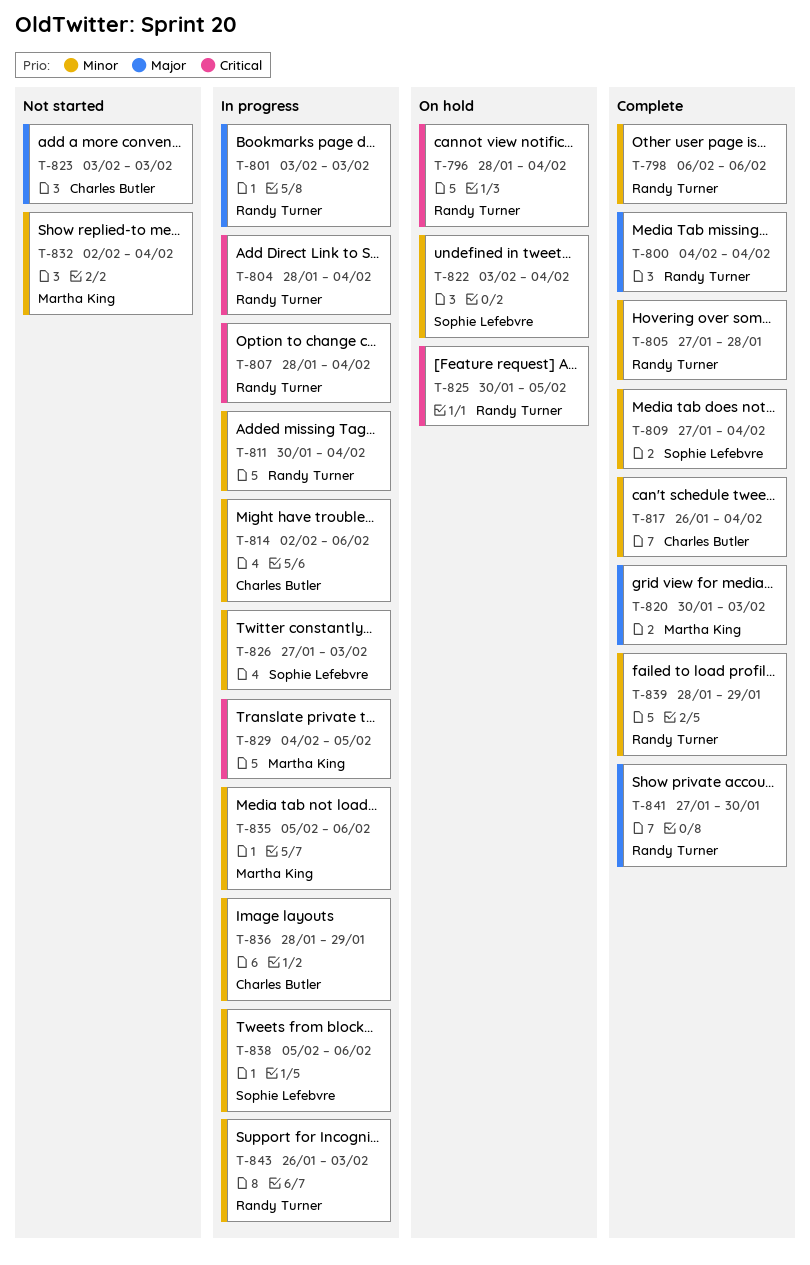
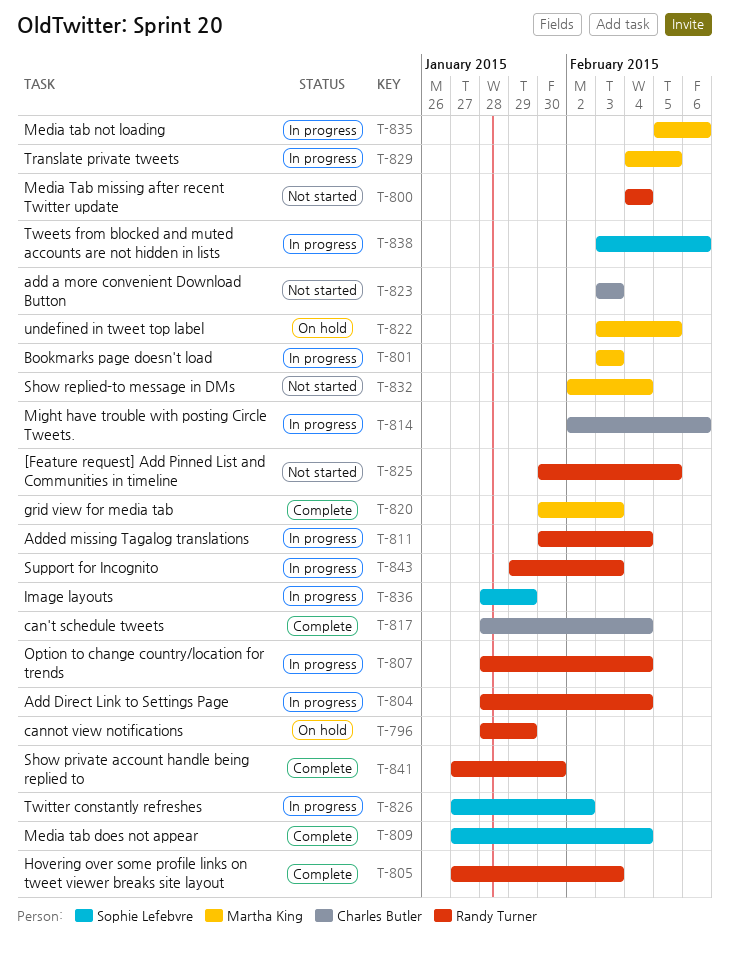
T-796, due: Feb 4 -> Jan 29
T-798: present -> none
T-800, status: Complete -> Not started
T-801, owner: Randy Turner -> Martha King
T-805, due: Jan 28 -> Feb 3
T-817, start: Jan 26 -> Jan 28
T-822, owner: Sophie Lefebvre -> Martha King
T-822, due: Feb 4 -> Feb 5
T-825, status: On hold -> Not started
T-826, due: Feb 3 -> Feb 2
T-836, owner: Charles Butler -> Sophie Lefebvre
T-838, start: Feb 5 -> Feb 3
T-839: present -> none
T-843, start: Jan 26 -> Jan 29

